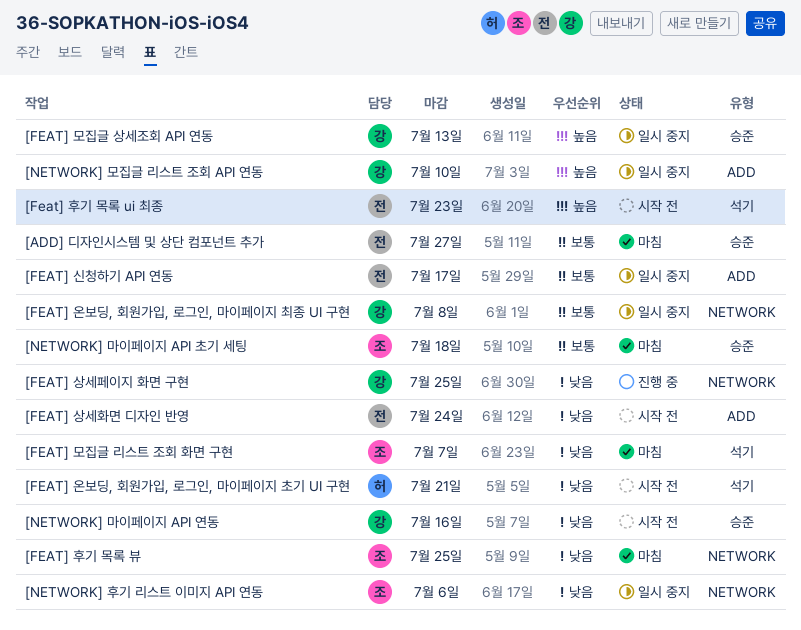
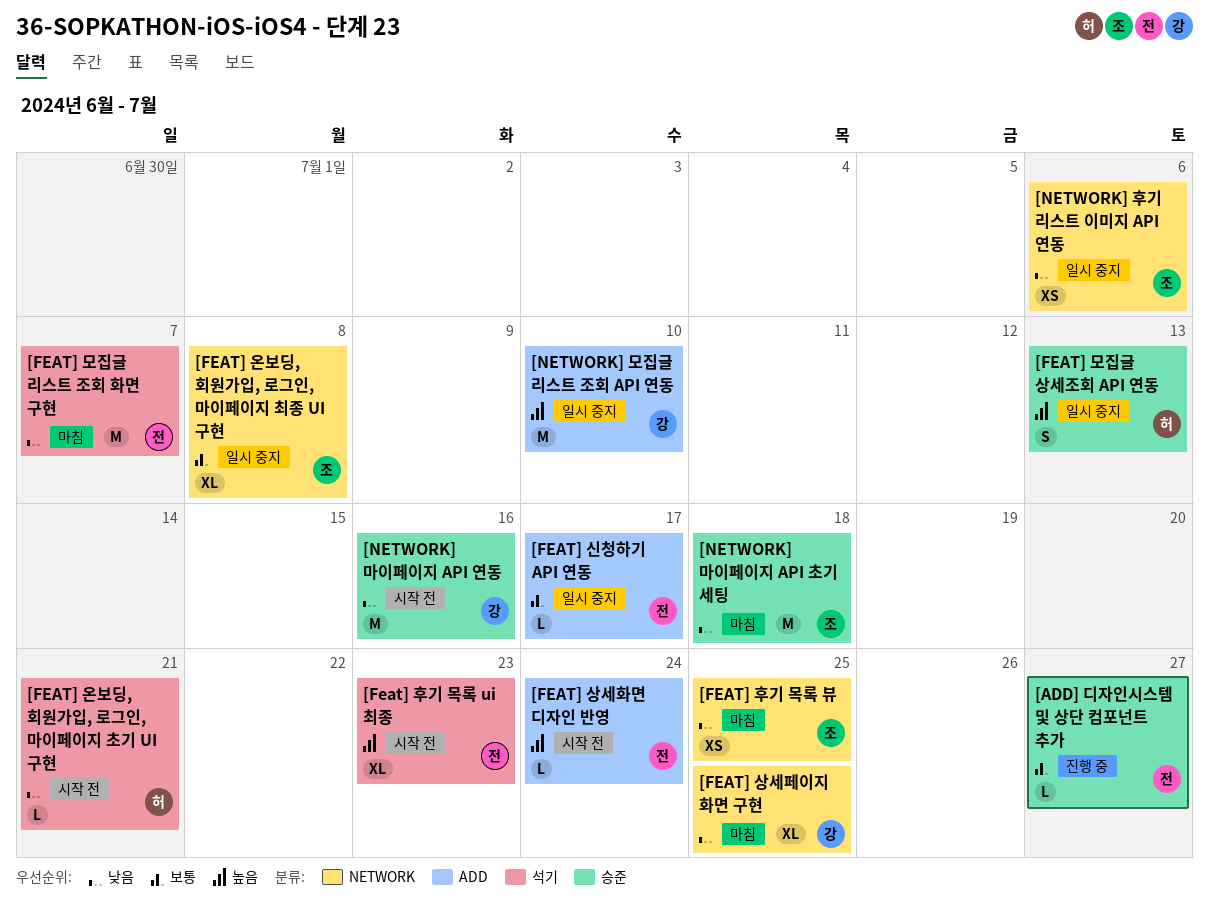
[ADD] 디자인시스템 및 상단 컴포넌트 추가, status: 마침 -> 진행 중
[FEAT] 모집글 리스트 조회 화면 구현, owner: 조 -> 전
[FEAT] 모집글 상세조회 API 연동, owner: 강 -> 허
[FEAT] 상세페이지 화면 구현, status: 진행 중 -> 마침
[FEAT] 상세화면 디자인 반영, priority: 낮음 -> 높음
[FEAT] 온보딩, 회원가입, 로그인, 마이페이지 최종 UI 구현, owner: 강 -> 조
[NETWORK] 마이페이지 API 초기 세팅, priority: 보통 -> 낮음

